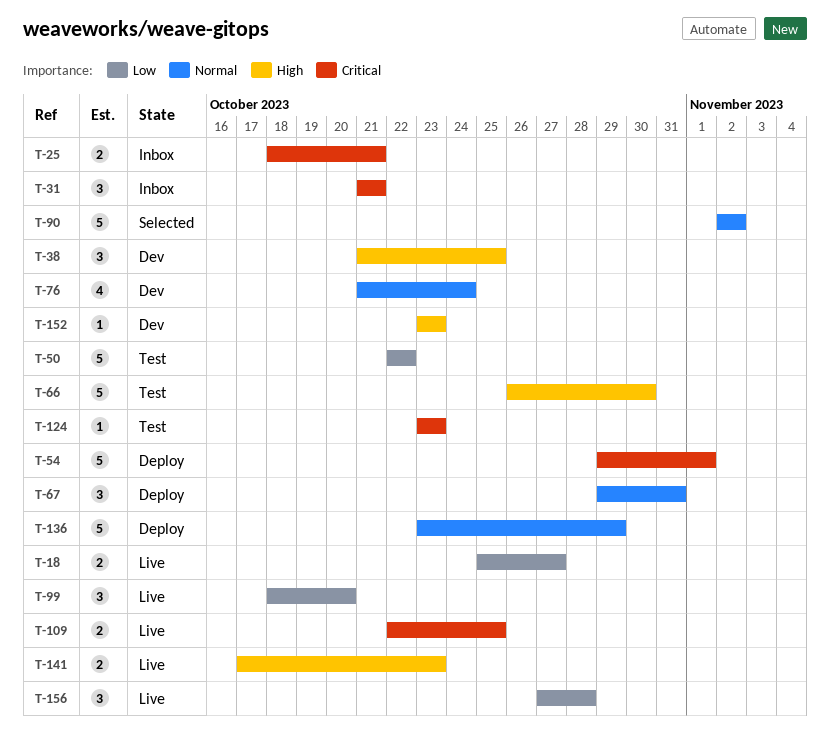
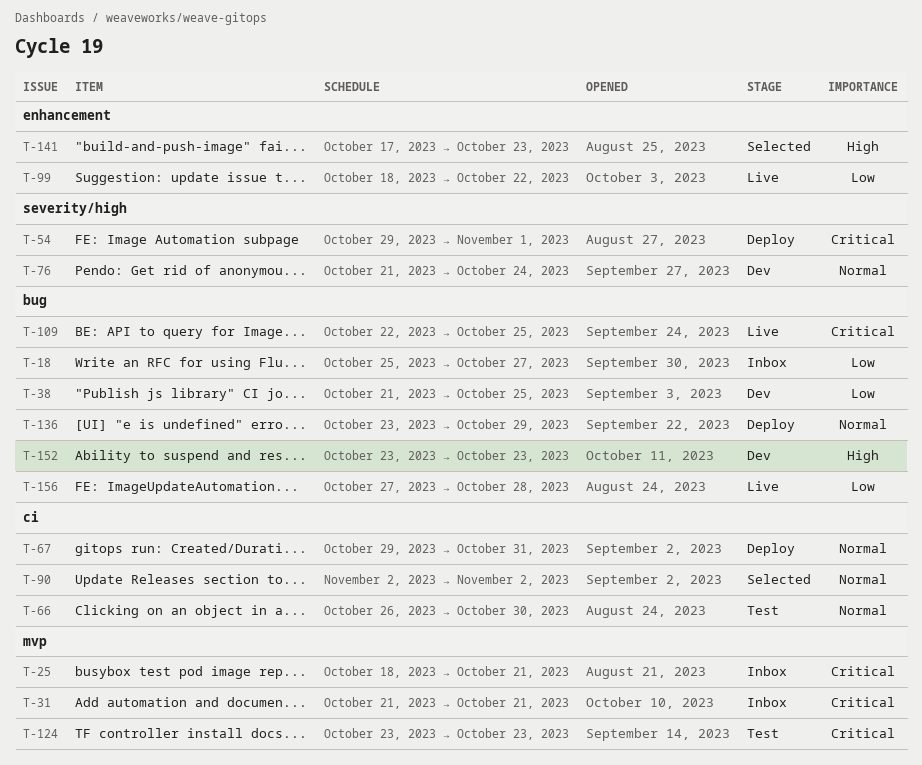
T-18, status: Live -> Inbox
T-38, priority: High -> Low
T-50: present -> none
T-66, priority: High -> Normal
T-99, due: Oct 20 -> Oct 22
T-141, status: Live -> Selected

